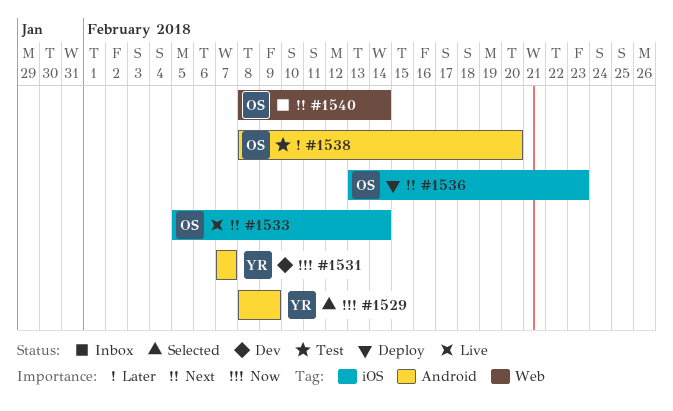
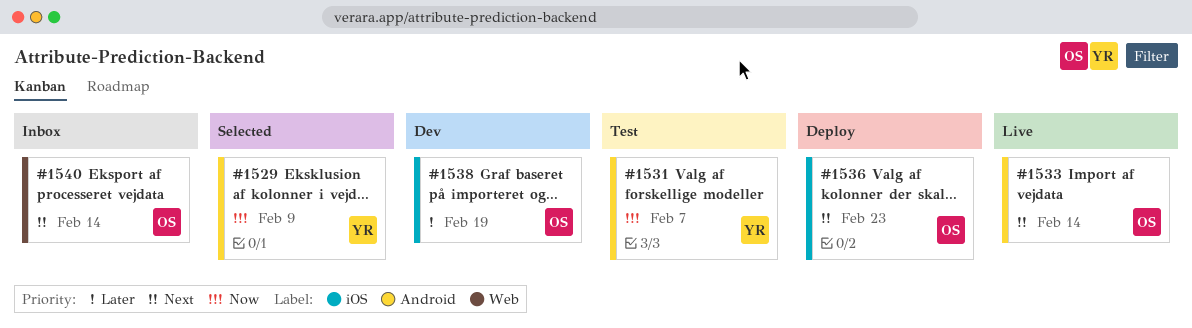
#1531, status: Dev -> Test
#1533, label: iOS -> Android
#1538, status: Test -> Dev
#1538, label: Android -> iOS
#1538, due: Feb 20 -> Feb 19

